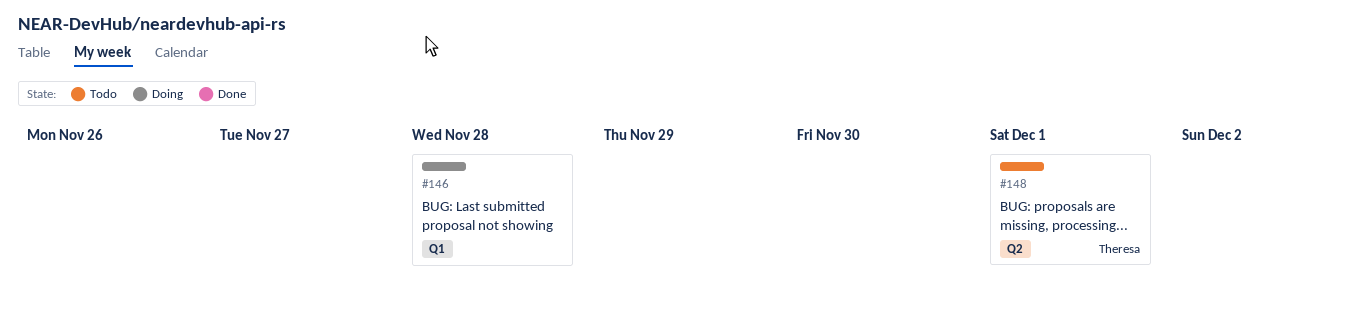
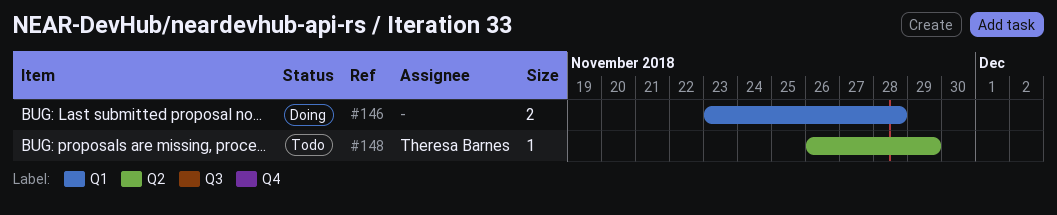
#148, due: Dec 1 -> Nov 29

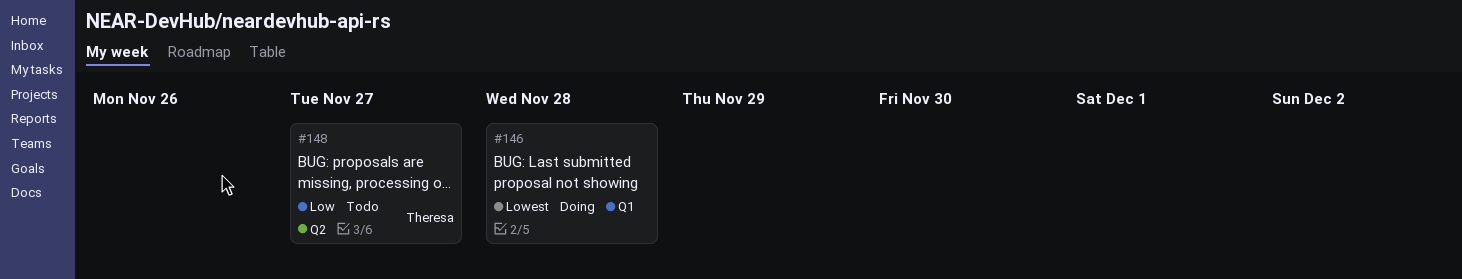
#148, due: Nov 29 -> Nov 27

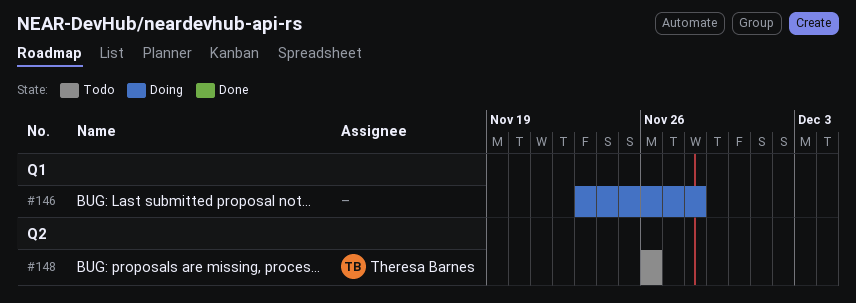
#148, due: Nov 27 -> Nov 26

